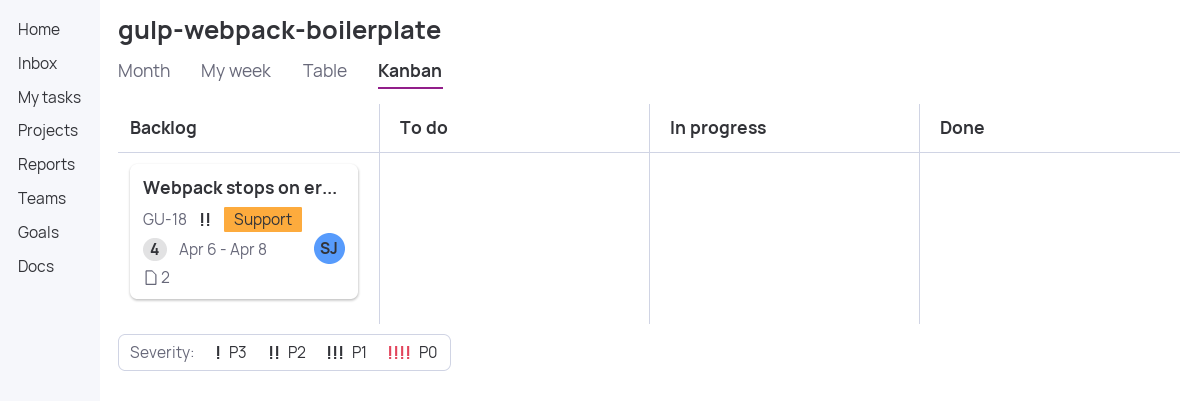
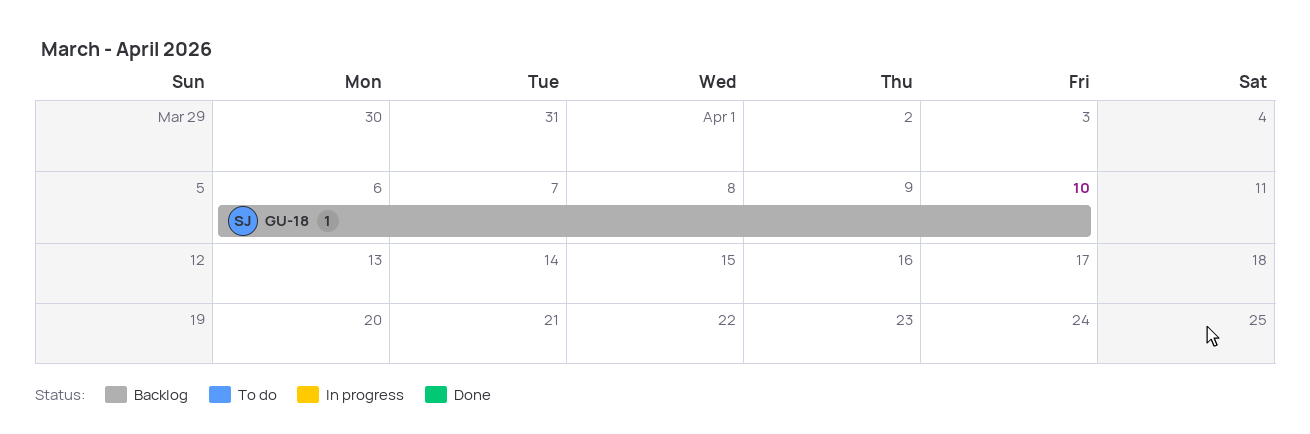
GU-18, estimate: 4 -> 1
GU-18, due: Apr 8 -> Apr 10

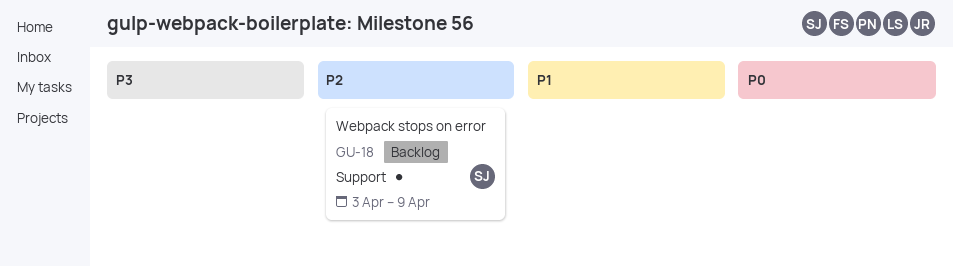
GU-18, start: Apr 6 -> Apr 3
GU-18, due: Apr 10 -> Apr 9

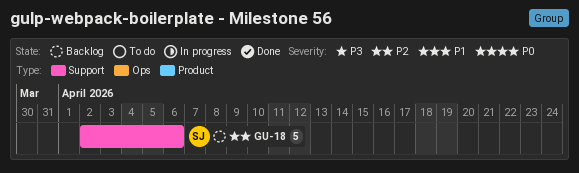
GU-18, estimate: 1 -> 5
GU-18, start: Apr 3 -> Apr 2
GU-18, due: Apr 9 -> Apr 6

